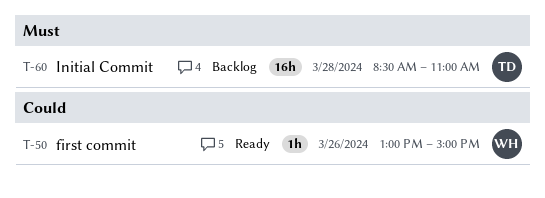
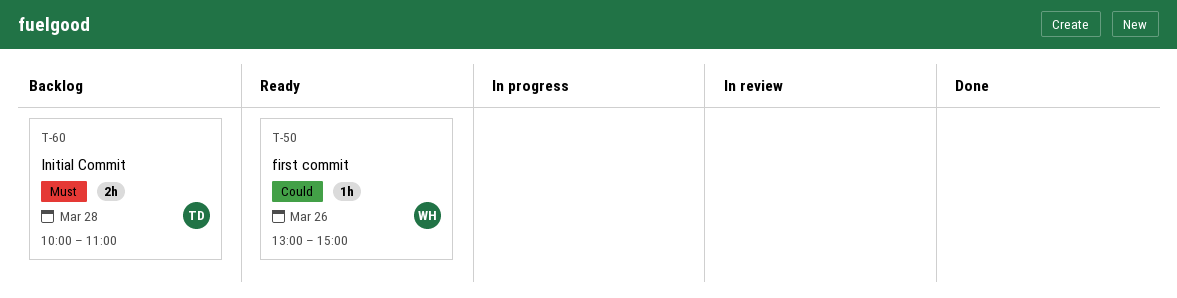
T-60, estimate: 16h -> 2h
T-60, begins: 08:30 -> 10:00

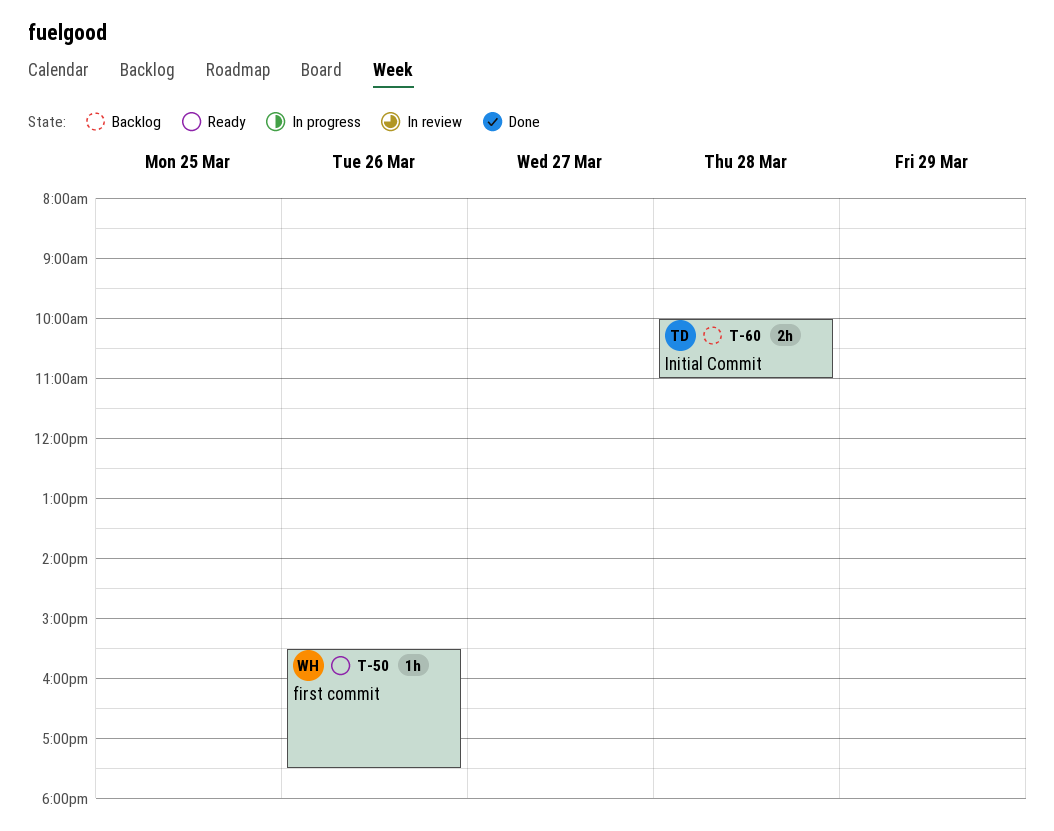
T-50, begins: 13:00 -> 15:30
T-50, ends: 15:00 -> 17:30

